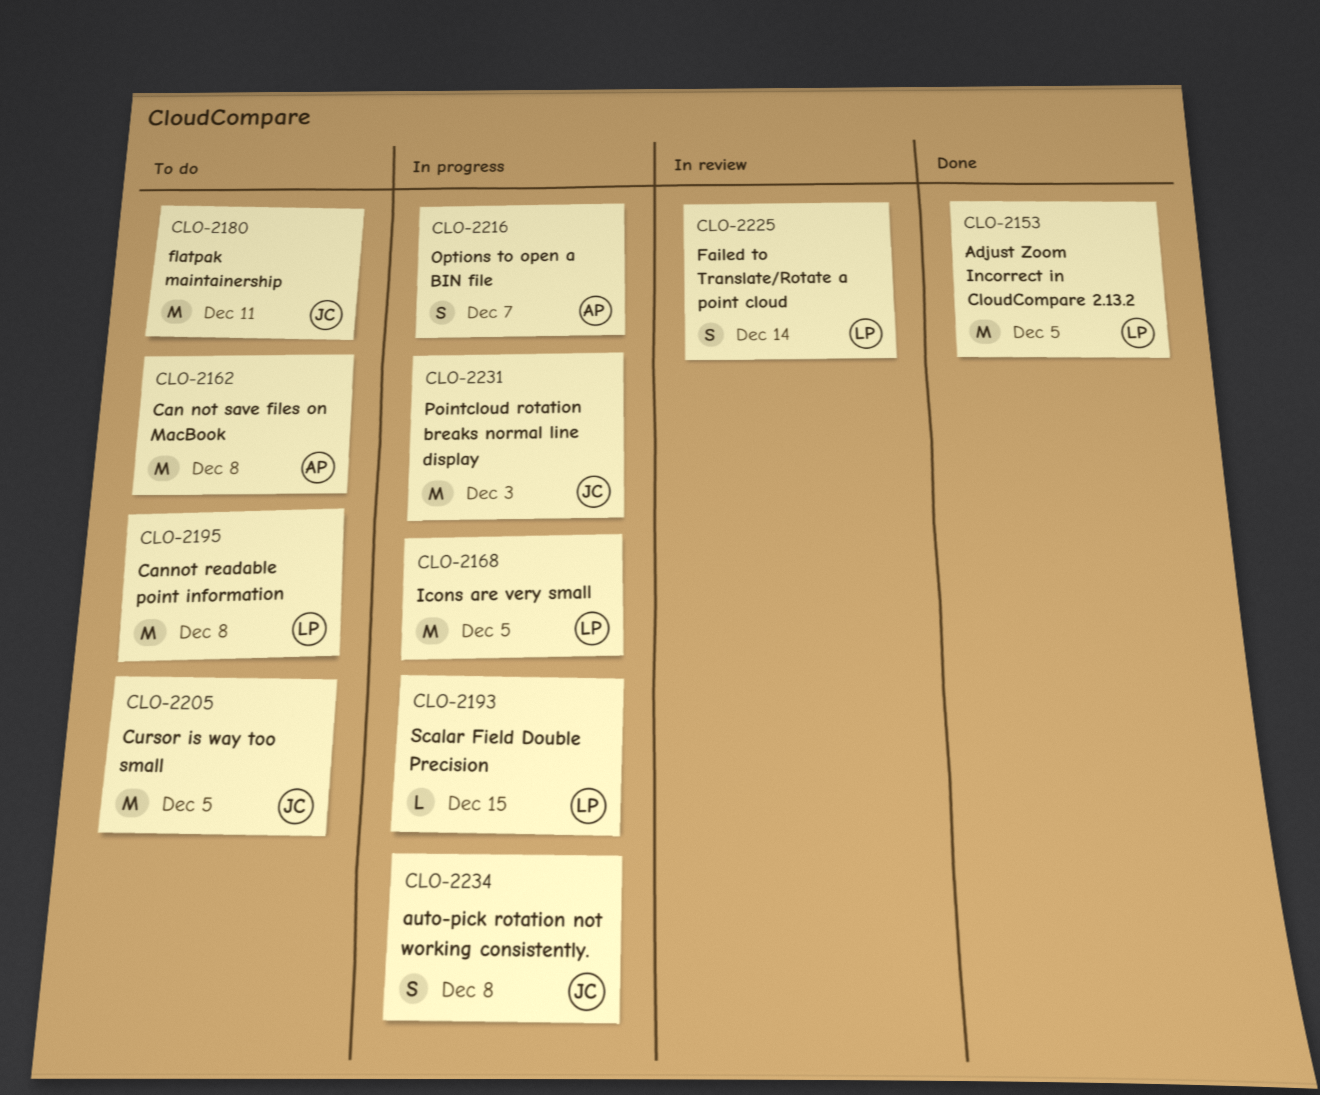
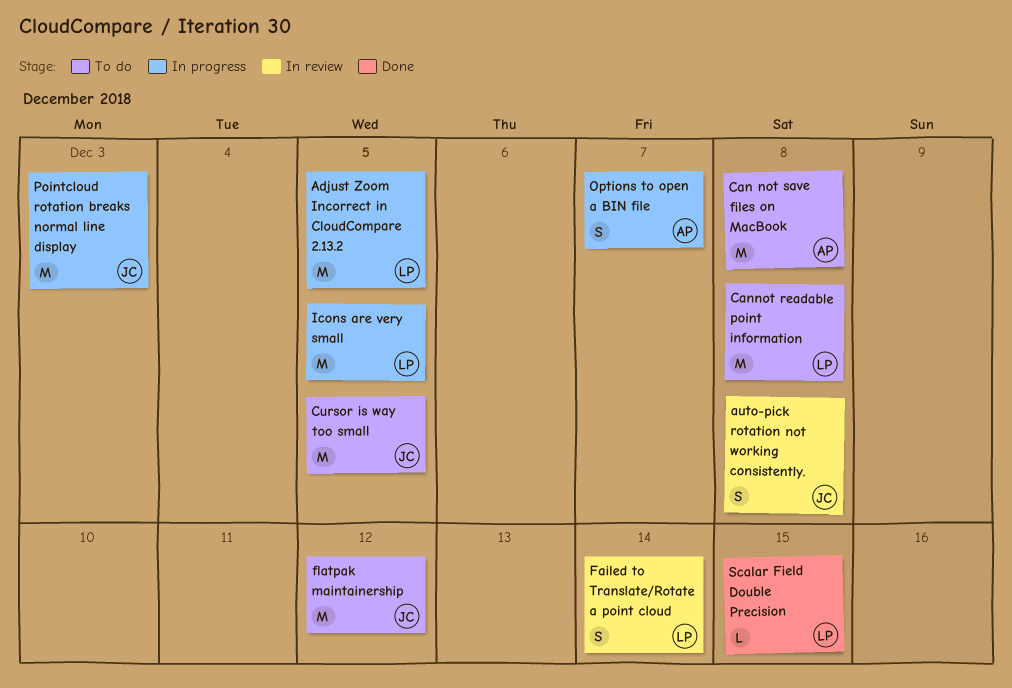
Adjust Zoom Incorrect in CloudCompare 2.13.2, status: Done -> In progress
auto-pick rotation not working consistently., status: In progress -> In review
flatpak maintainership, due: Dec 11 -> Dec 12
Scalar Field Double Precision, status: In progress -> Done

